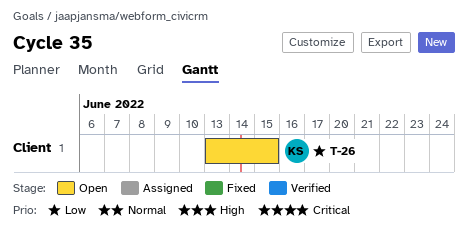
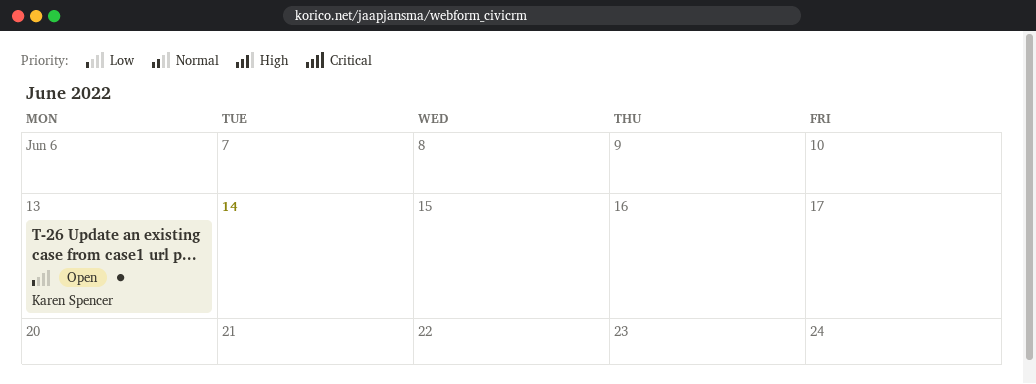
T-26, due: Jun 15 -> Jun 13

